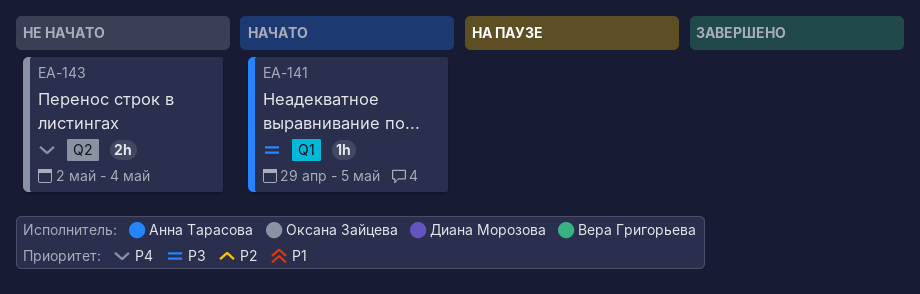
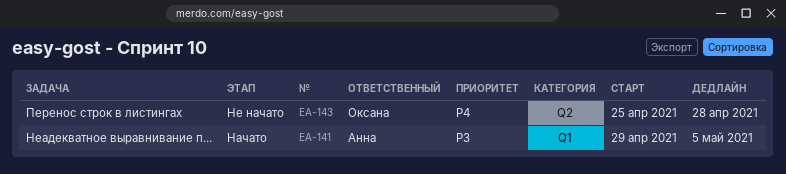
EA-143, start: May 2 -> Apr 25
EA-143, due: May 4 -> Apr 28

